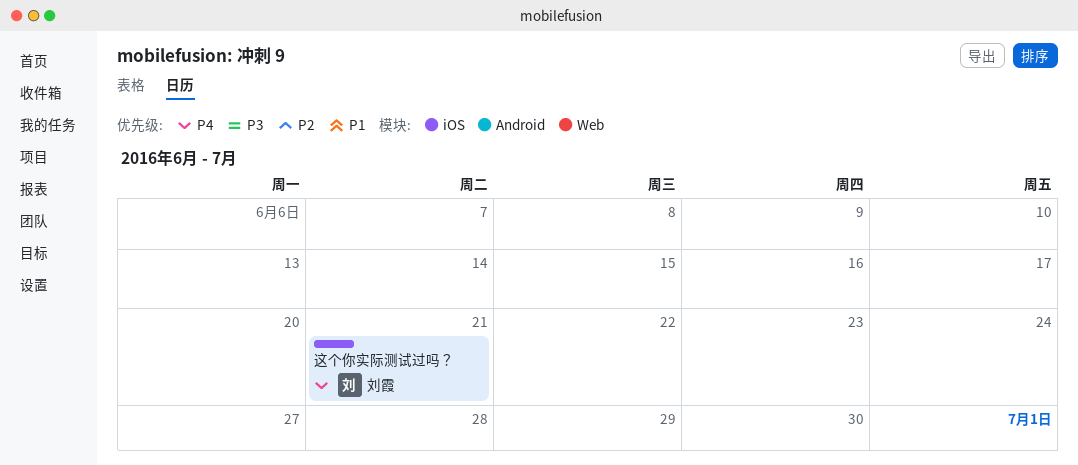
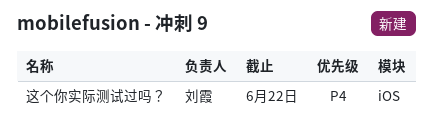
这个你实际测试过吗？, due: Jun 21 -> Jun 22

